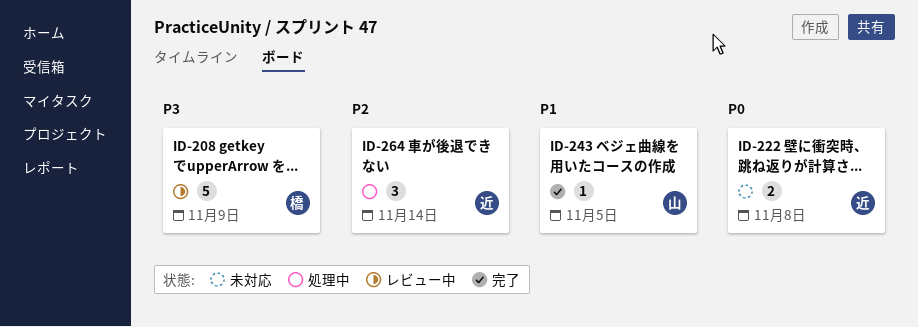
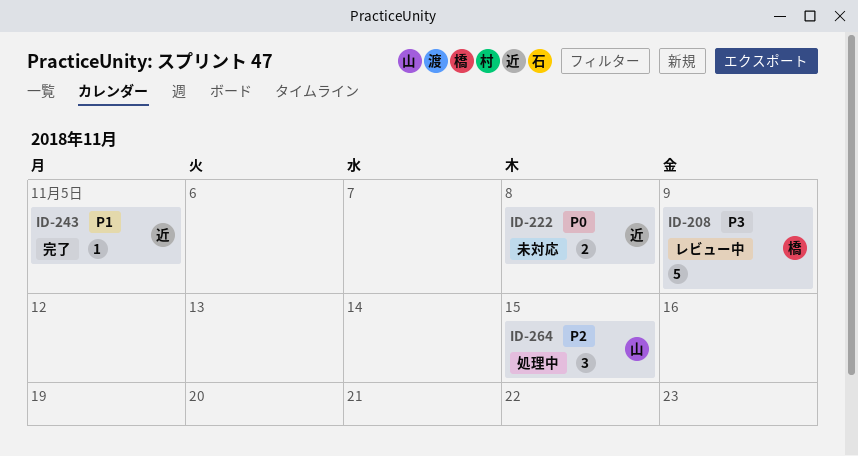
ID-243, owner: 山 -> 近
ID-264, owner: 近 -> 山
ID-264, due: Nov 14 -> Nov 15

